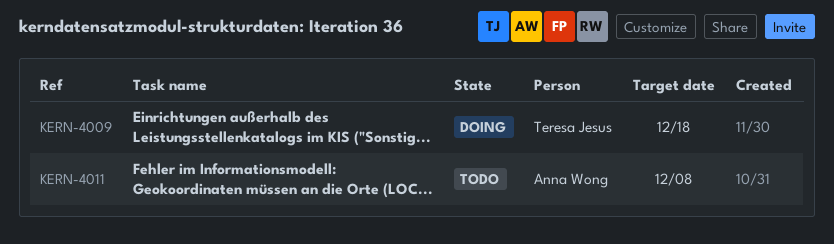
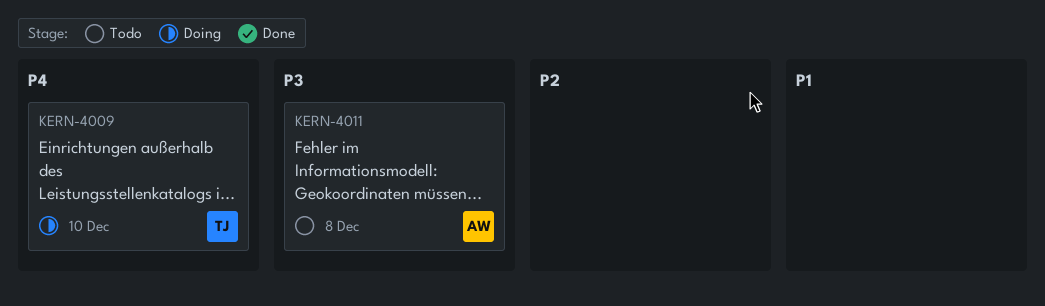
KERN-4009, due: Dec 18 -> Dec 10

